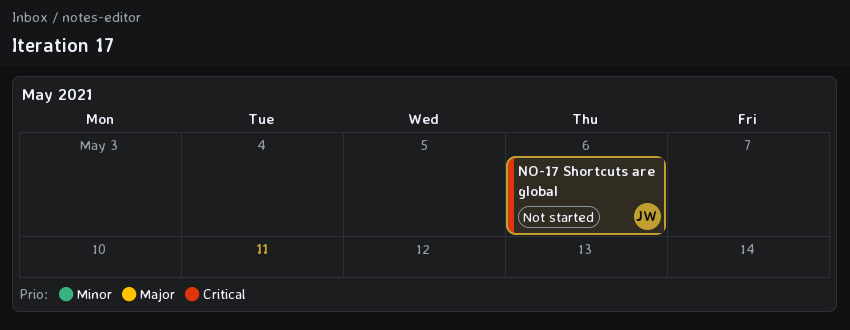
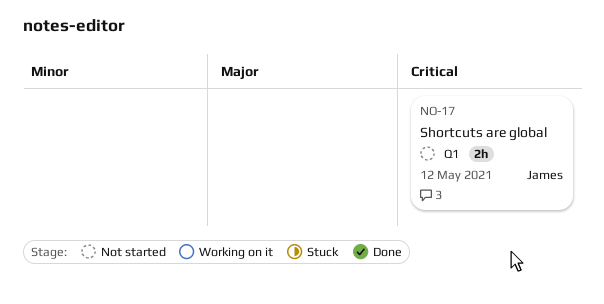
NO-17, due: May 6 -> May 12

